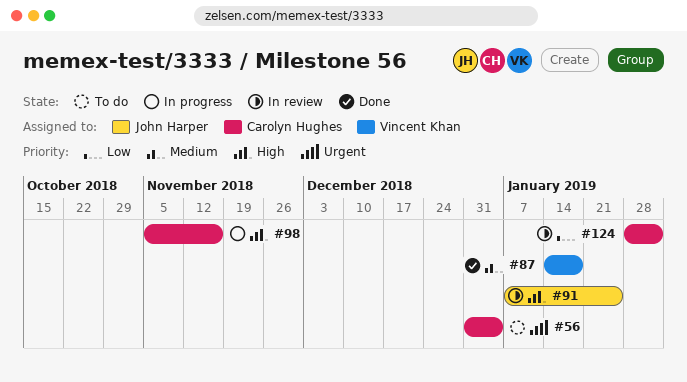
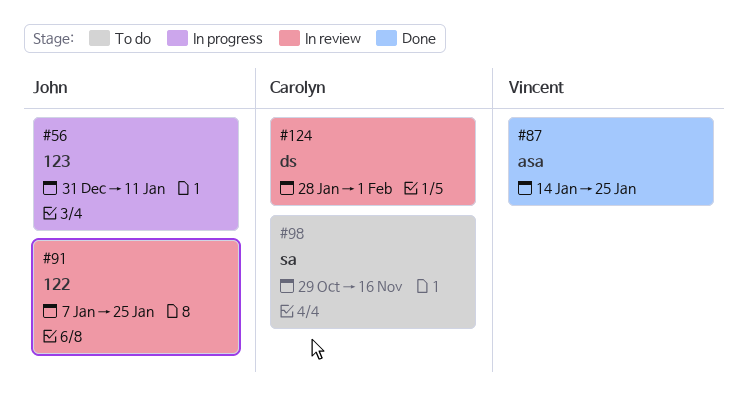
#56, status: To do -> In progress
#56, owner: Carolyn Hughes -> John Harper
#56, due: Jan 4 -> Jan 11
#87, due: Jan 18 -> Jan 25
#98, status: In progress -> To do
#98, start: Nov 5 -> Oct 29

